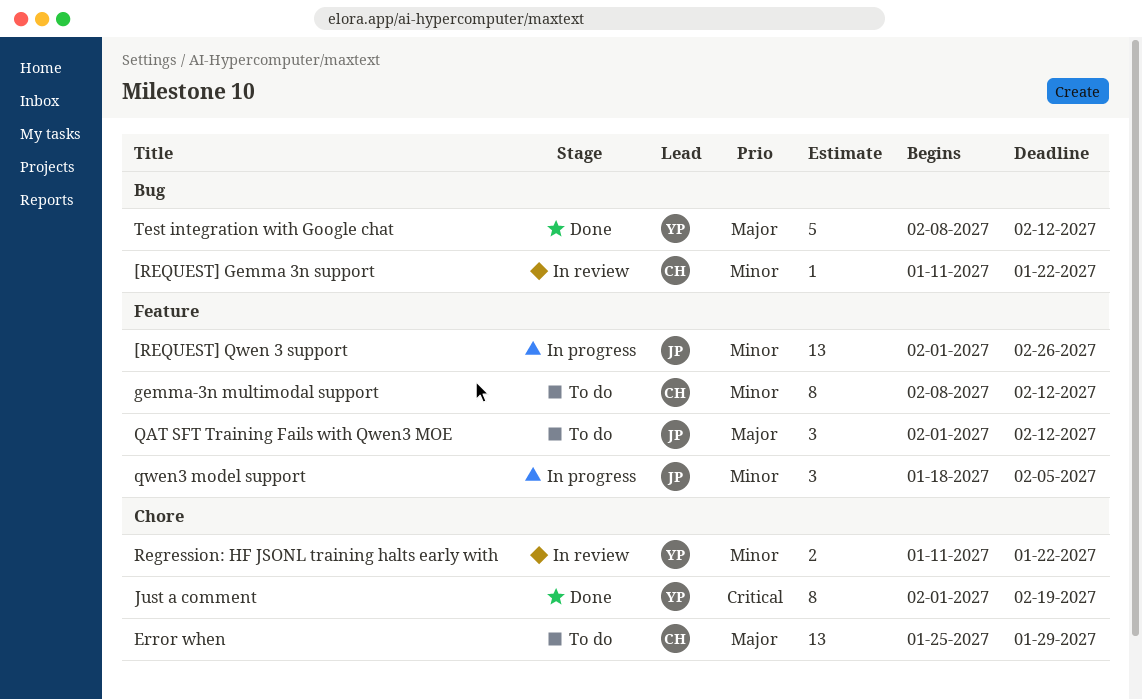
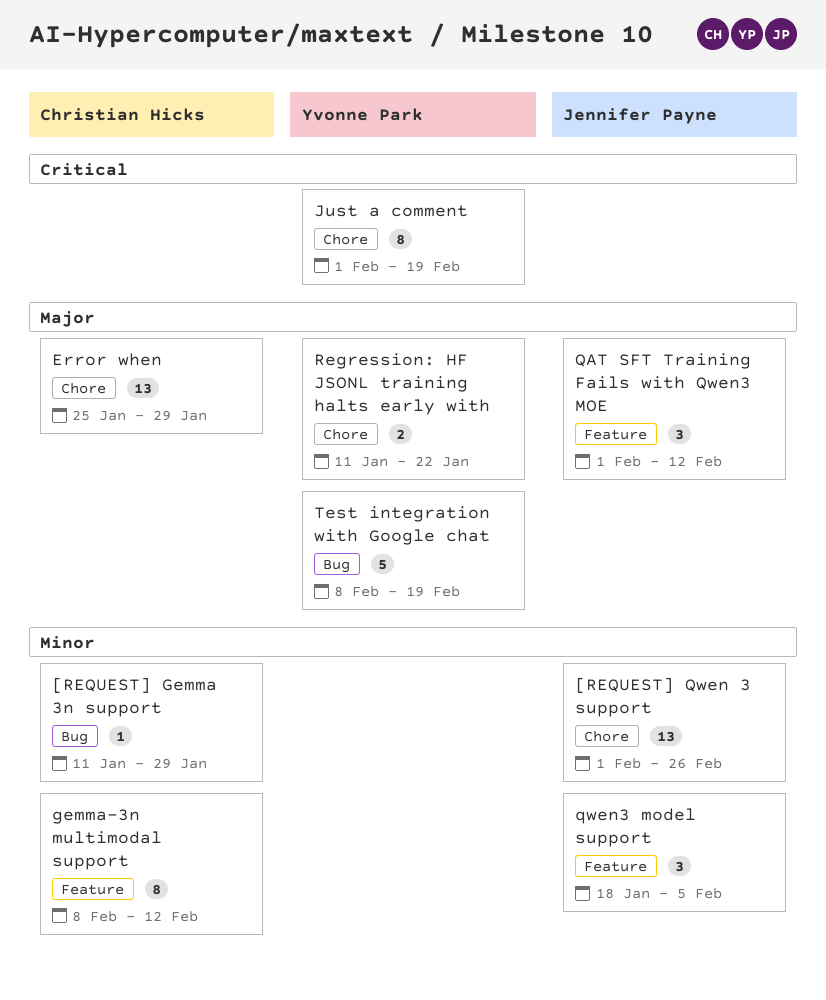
[REQUEST] Gemma 3n support, due: Jan 22 -> Jan 29
[REQUEST] Qwen 3 support, label: Feature -> Chore
Regression: HF JSONL training halts early with, priority: Minor -> Major
Test integration with Google chat, due: Feb 12 -> Feb 19

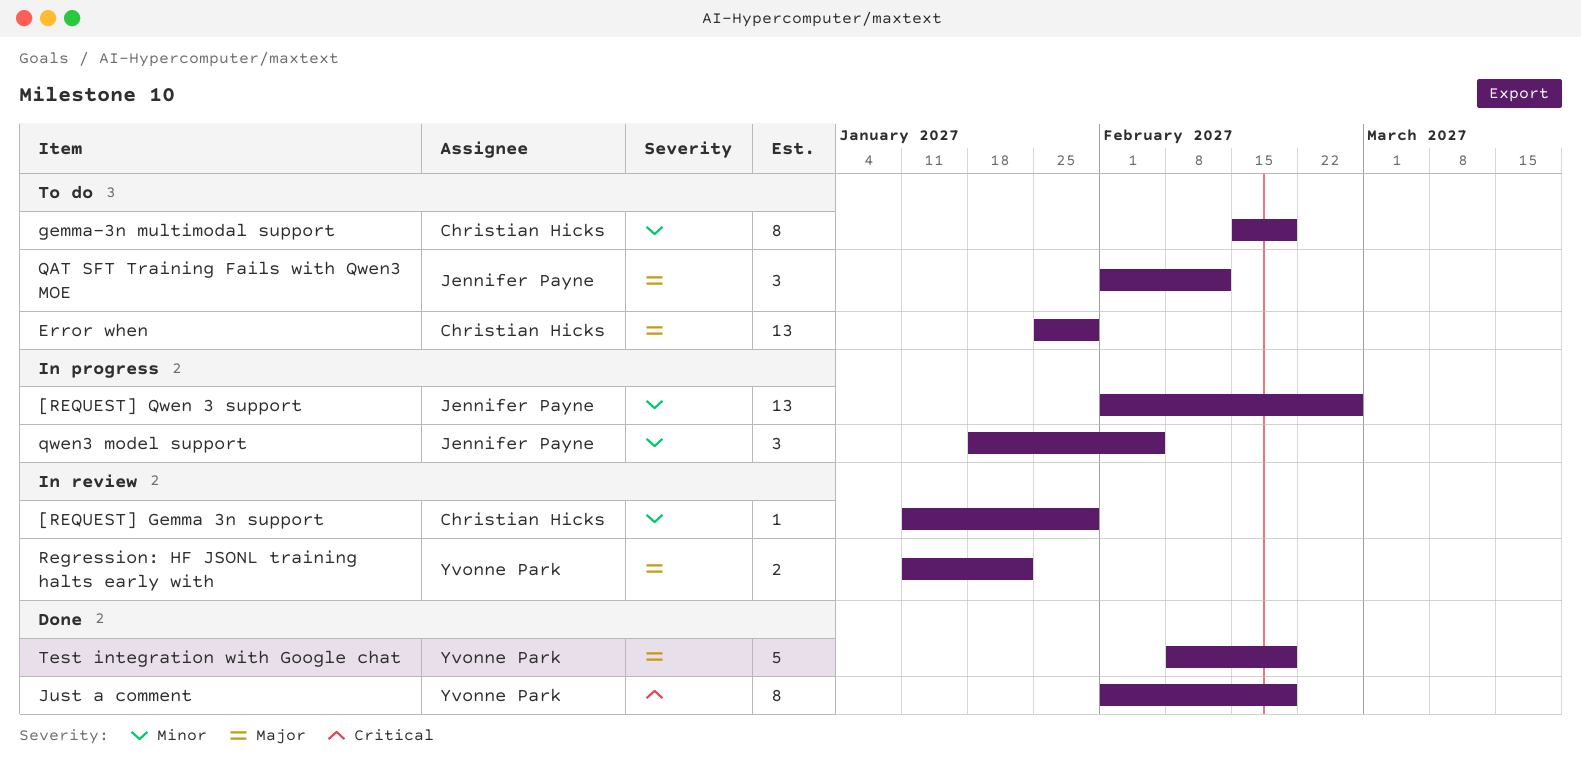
gemma-3n multimodal support, start: Feb 8 -> Feb 15
gemma-3n multimodal support, due: Feb 12 -> Feb 19

